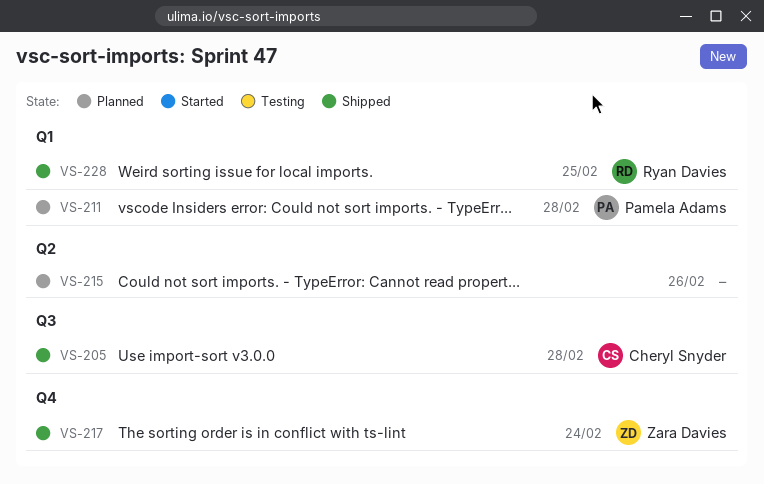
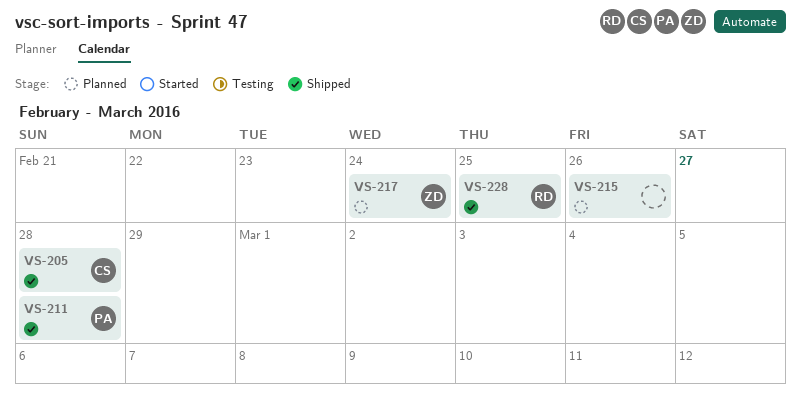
VS-211, status: Planned -> Shipped
VS-217, status: Shipped -> Planned

